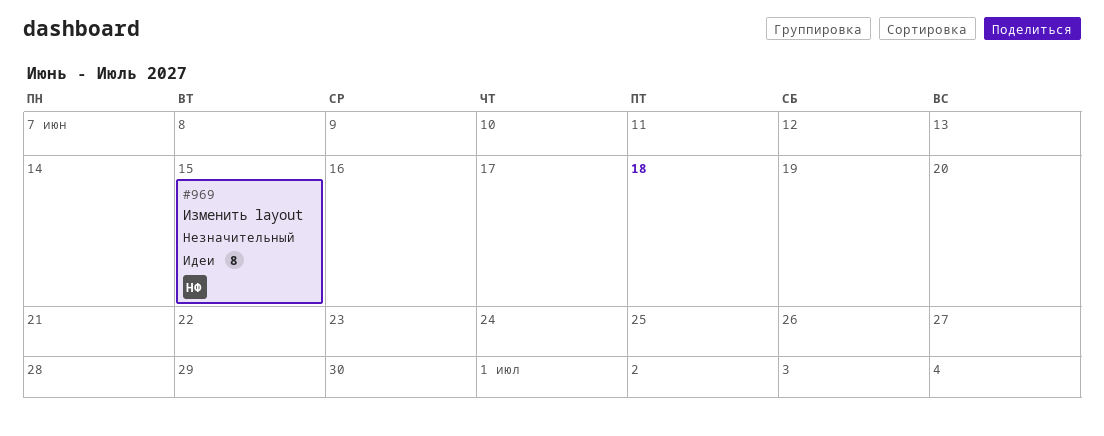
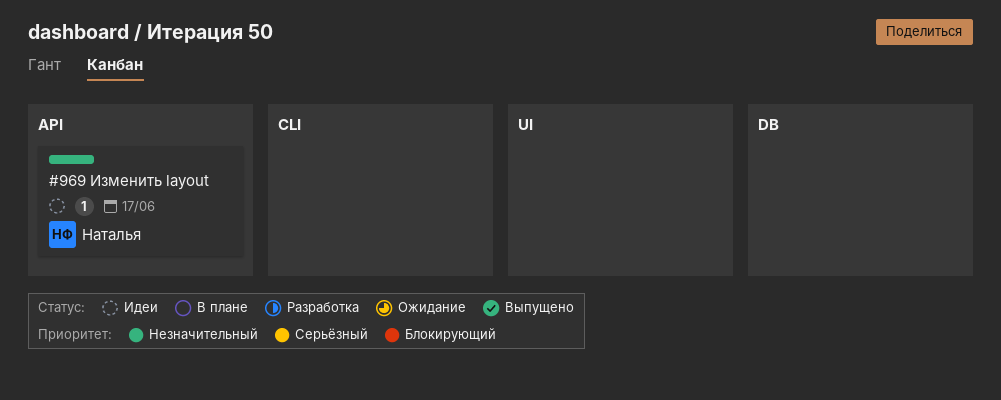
#969, estimate: 8 -> 1
#969, due: Jun 15 -> Jun 17

